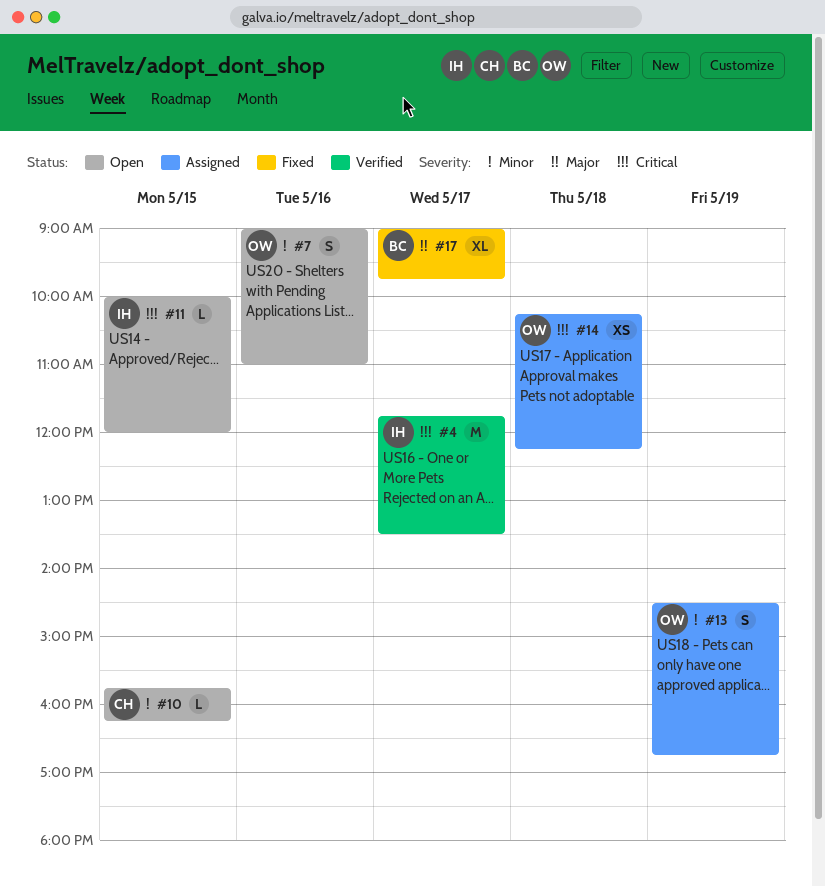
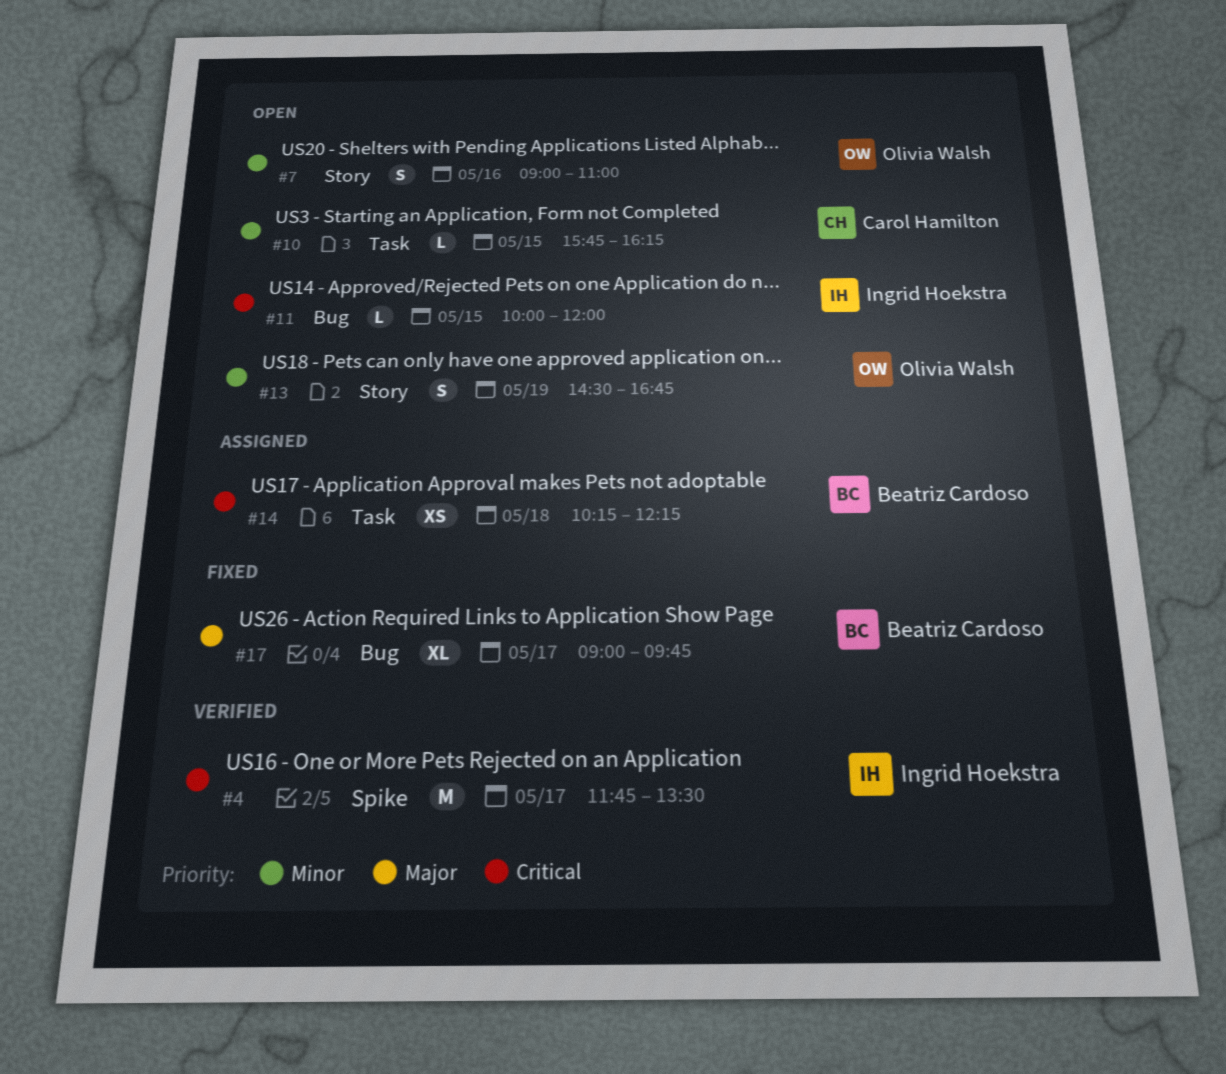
#13, status: Assigned -> Open
#14, owner: Olivia Walsh -> Beatriz Cardoso

